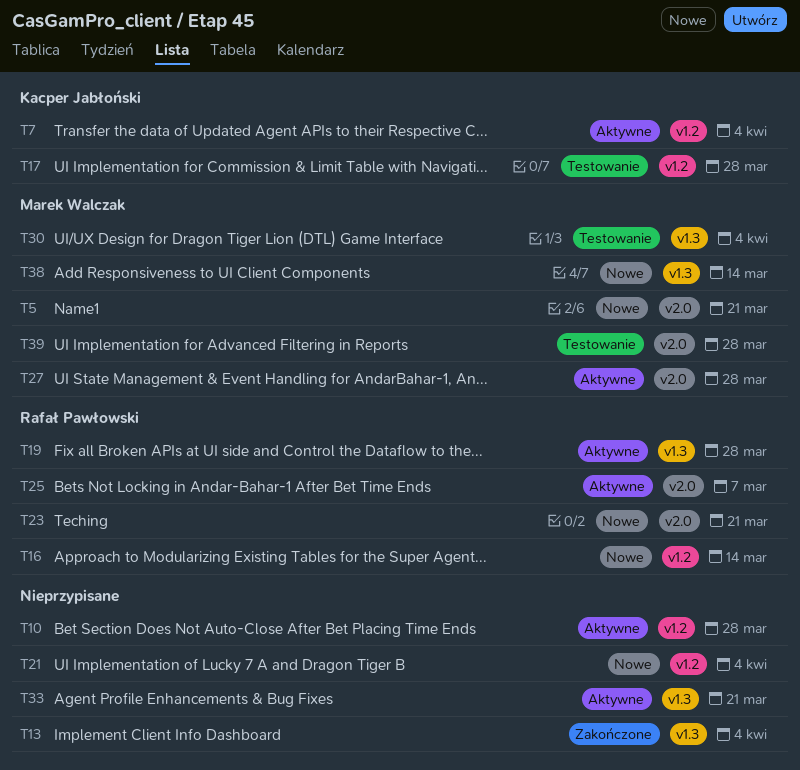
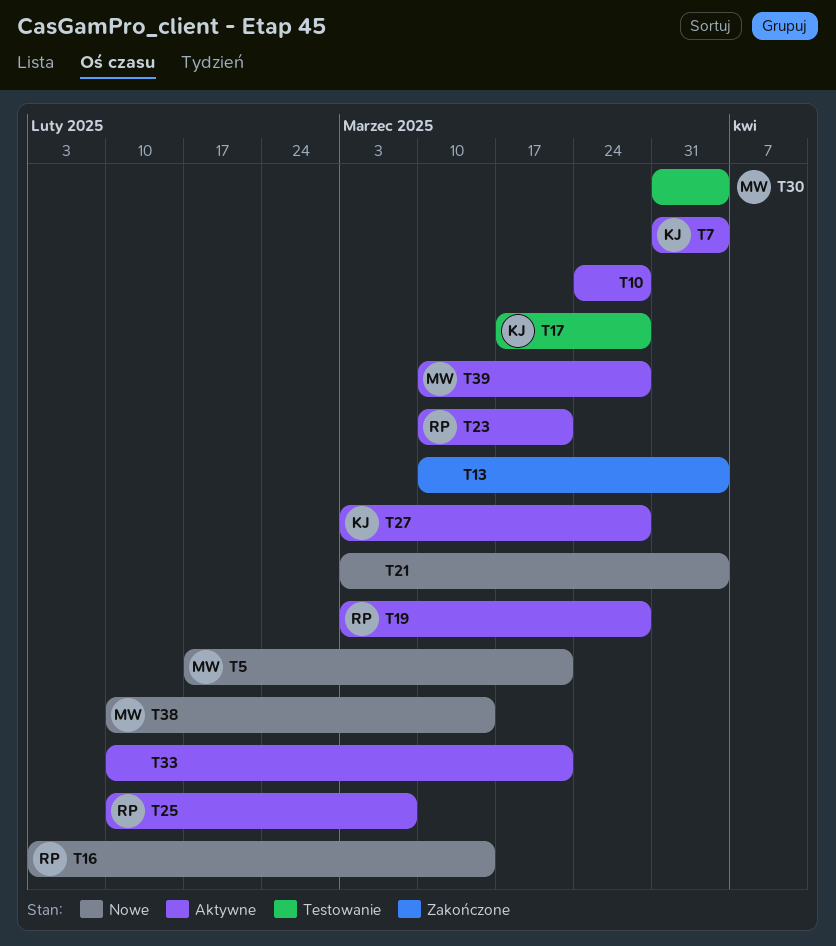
T23, status: Nowe -> Aktywne
T27, owner: Marek Walczak -> Kacper Jabłoński
T39, status: Testowanie -> Aktywne

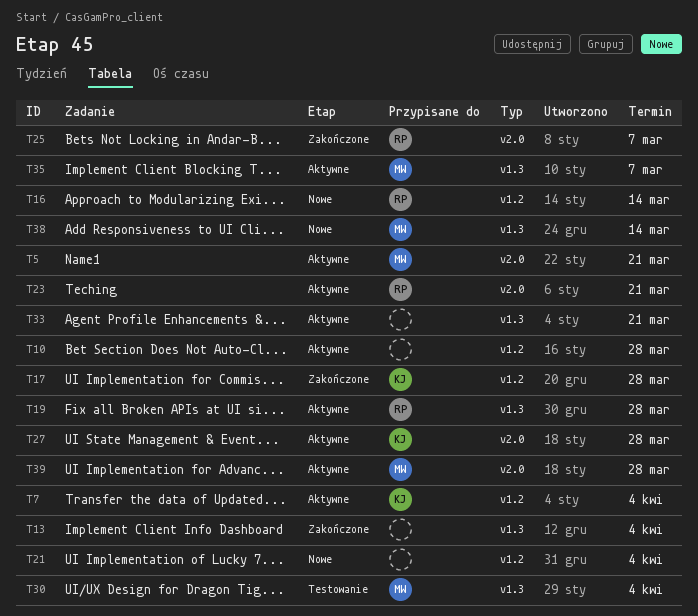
T5, status: Nowe -> Aktywne
T17, status: Testowanie -> Zakończone
T25, status: Aktywne -> Zakończone
T35: none -> present

